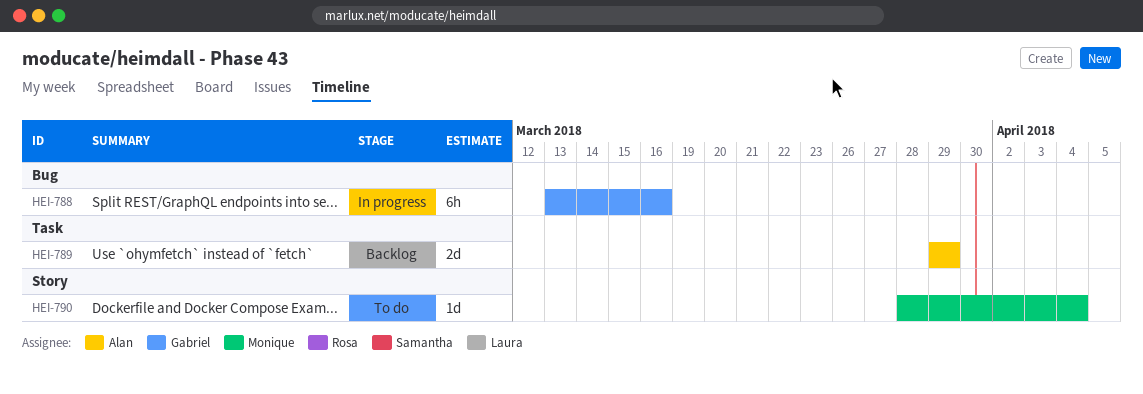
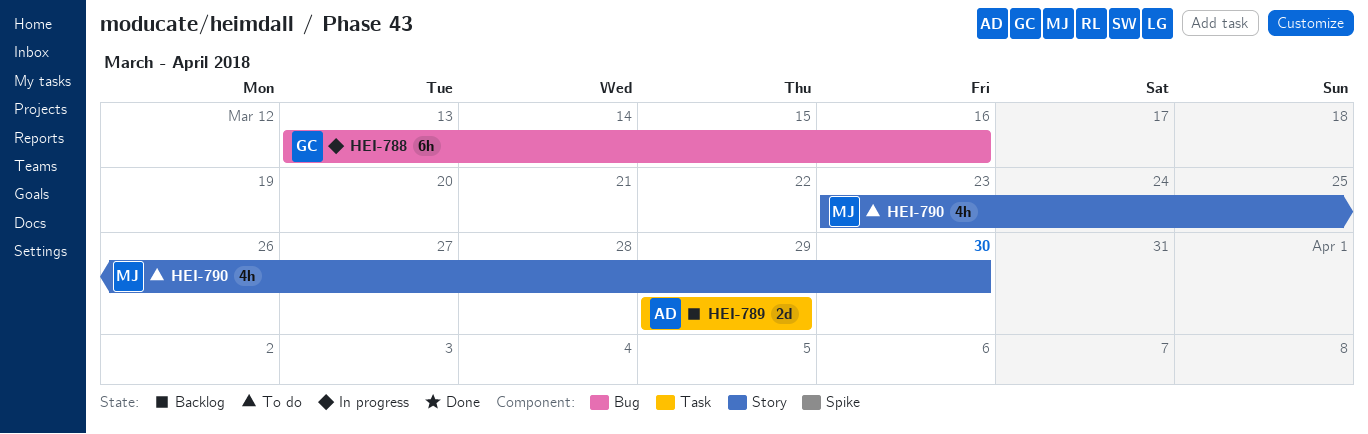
HEI-790, estimate: 1d -> 4h
HEI-790, start: Mar 28 -> Mar 23
HEI-790, due: Apr 4 -> Mar 30

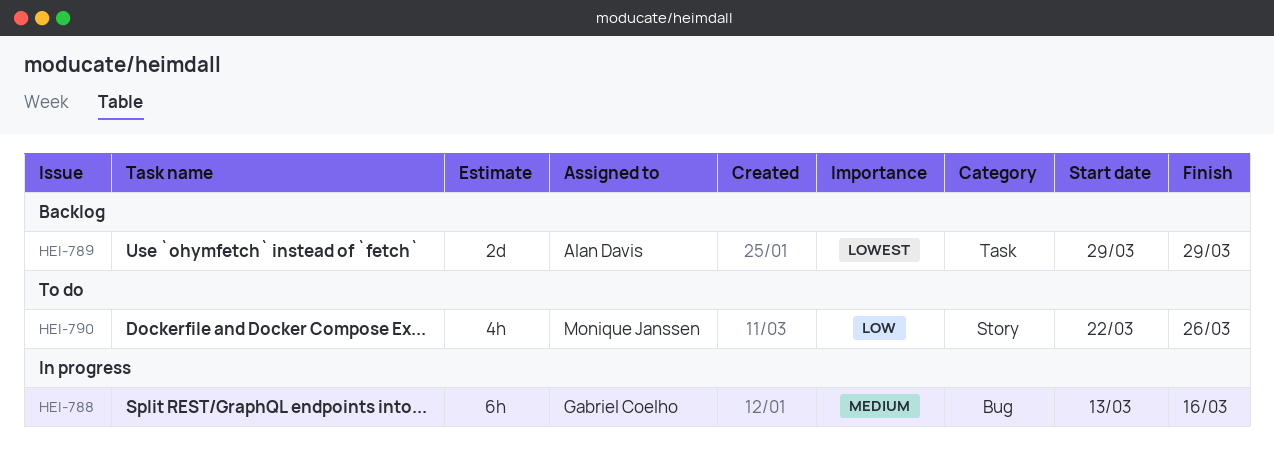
HEI-790, start: Mar 23 -> Mar 22
HEI-790, due: Mar 30 -> Mar 26

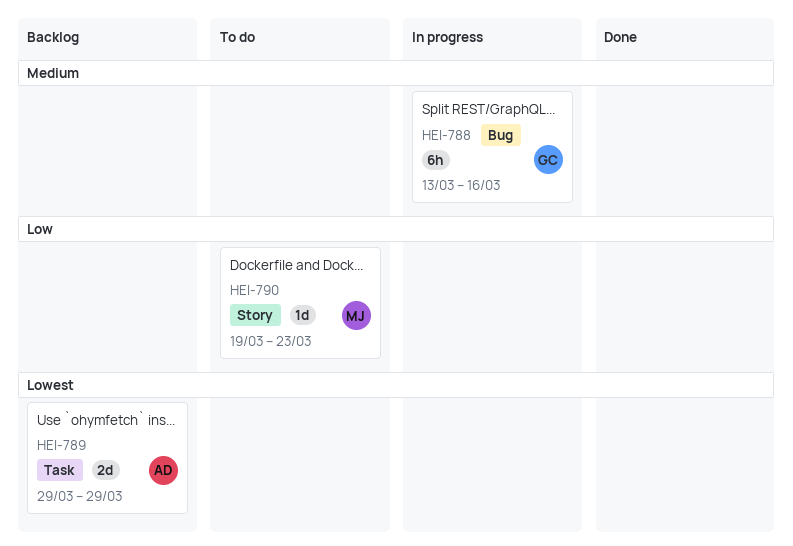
HEI-790, estimate: 4h -> 1d
HEI-790, start: Mar 22 -> Mar 19
HEI-790, due: Mar 26 -> Mar 23

